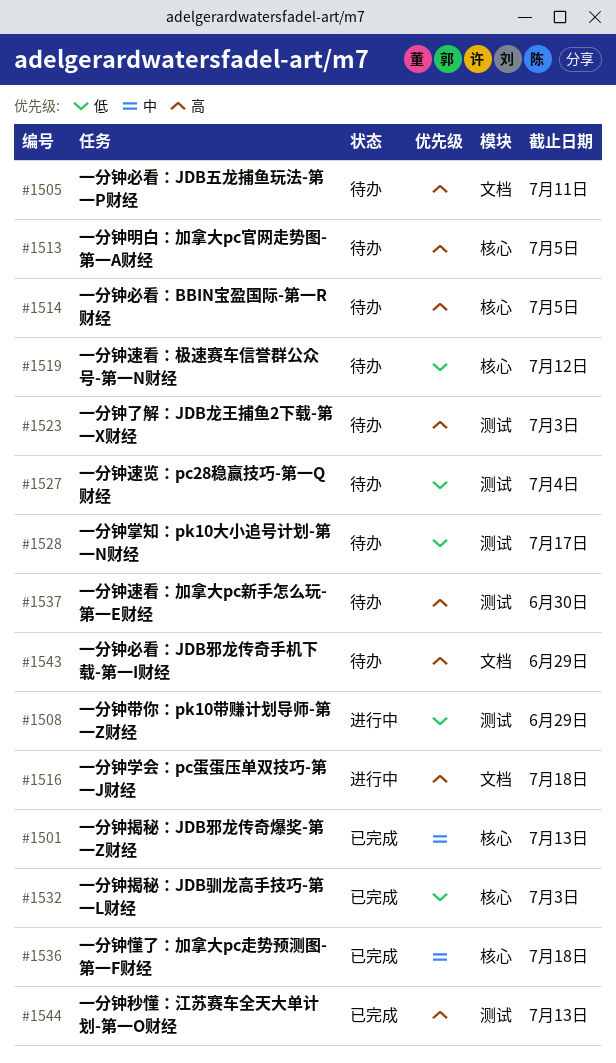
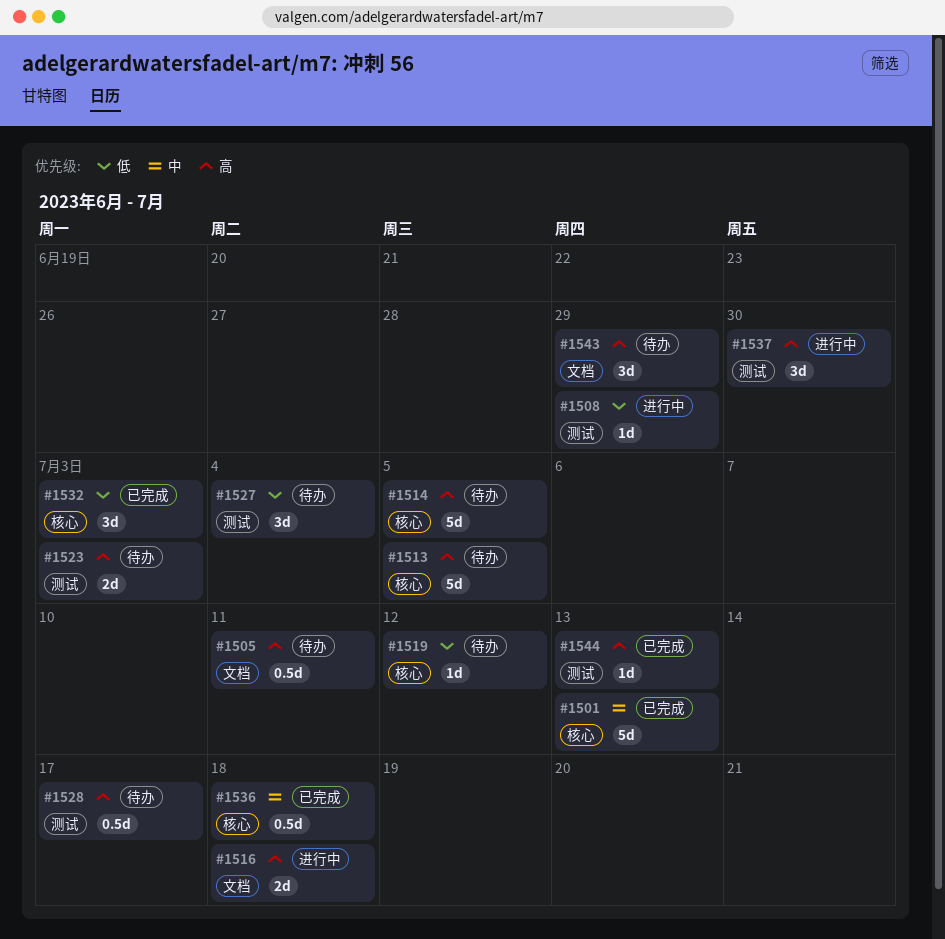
#1528, priority: 低 -> 高
#1537, status: 待办 -> 进行中

